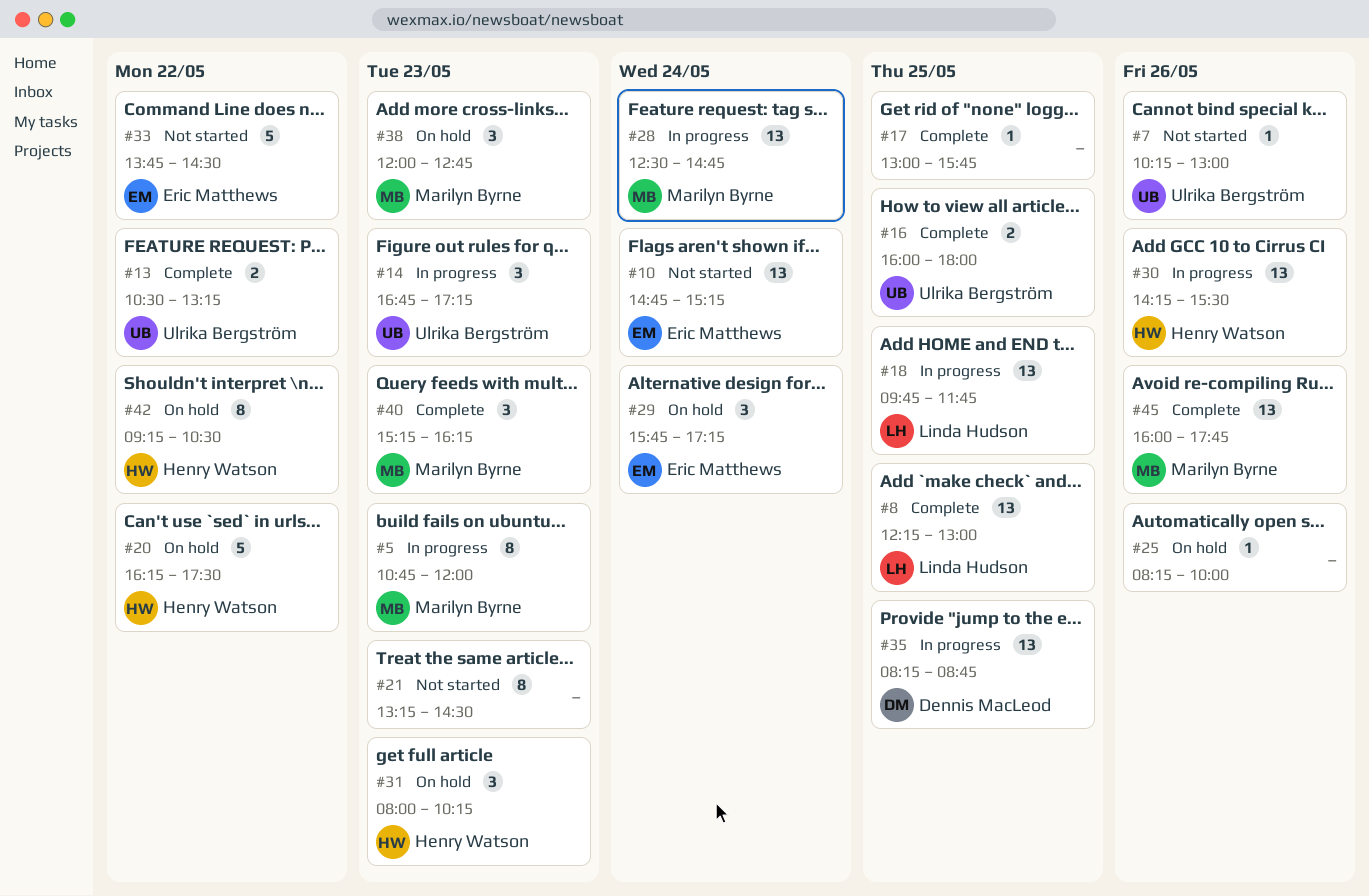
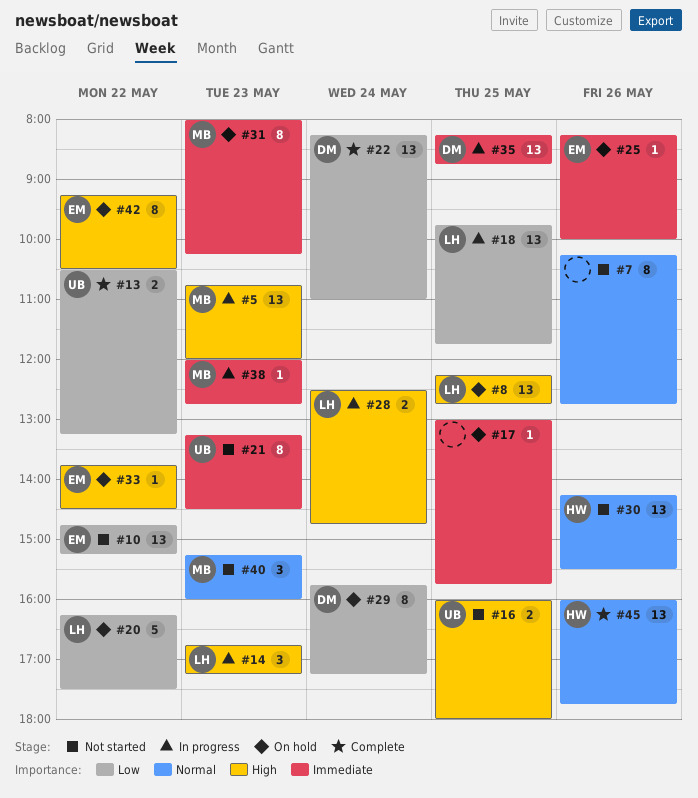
#5, estimate: 8 -> 13
#7, owner: Ulrika Bergström -> none
#7, estimate: 1 -> 8
#7, ends: 13:00 -> 12:45
#8, status: Complete -> On hold
#8, ends: 13:00 -> 12:45
#10, day: May 24 -> May 22
#14, owner: Ulrika Bergström -> Linda Hudson
#16, status: Complete -> Not started
#17, status: Complete -> On hold
#20, owner: Henry Watson -> Linda Hudson
#21, owner: none -> Ulrika Bergström
#22: none -> present
#25, owner: none -> Eric Matthews
#28, owner: Marilyn Byrne -> Linda Hudson
#28, estimate: 13 -> 2
#29, owner: Eric Matthews -> Dennis MacLeod
#29, estimate: 3 -> 8
#30, status: In progress -> Not started
#31, owner: Henry Watson -> Marilyn Byrne
#31, estimate: 3 -> 8
#33, status: Not started -> On hold
#33, estimate: 5 -> 1
#38, status: On hold -> In progress
#38, estimate: 3 -> 1
#40, status: Complete -> Not started
#40, ends: 16:15 -> 16:00
#42, owner: Henry Watson -> Eric Matthews
#45, owner: Marilyn Byrne -> Henry Watson

